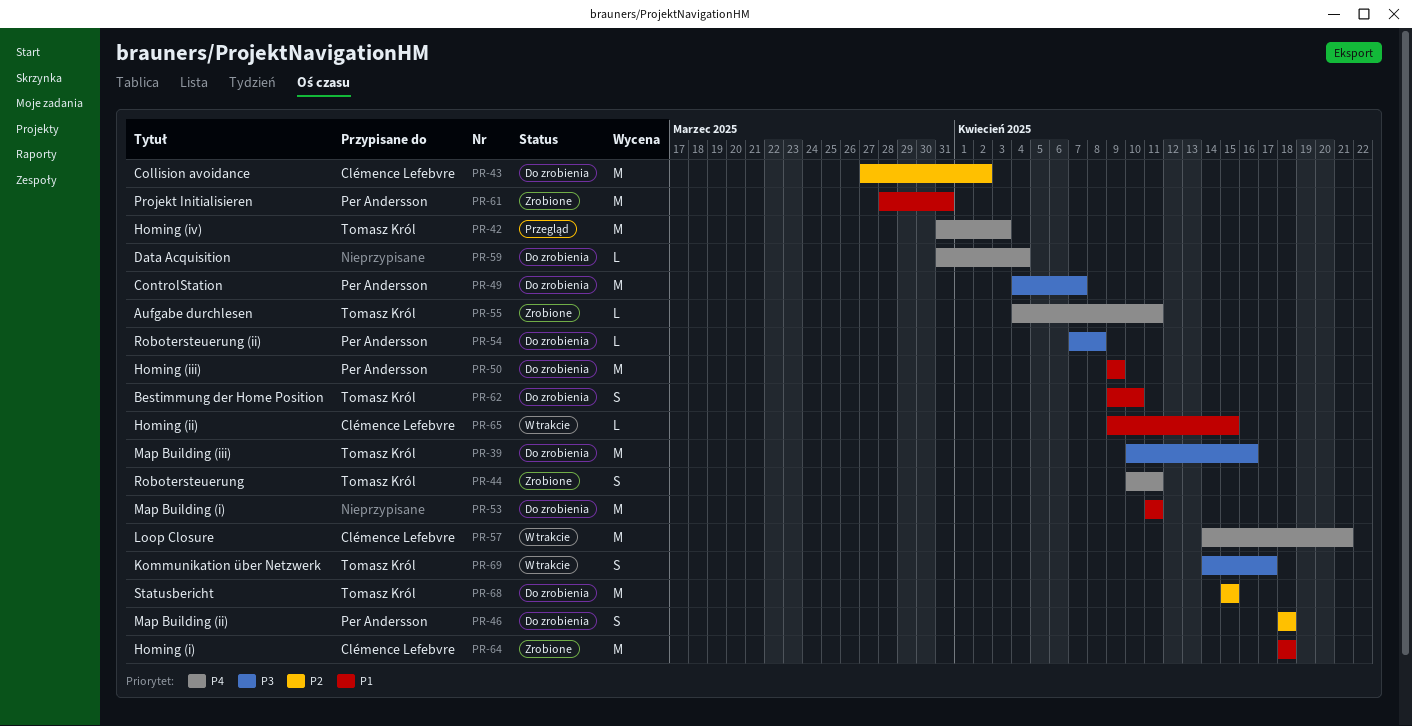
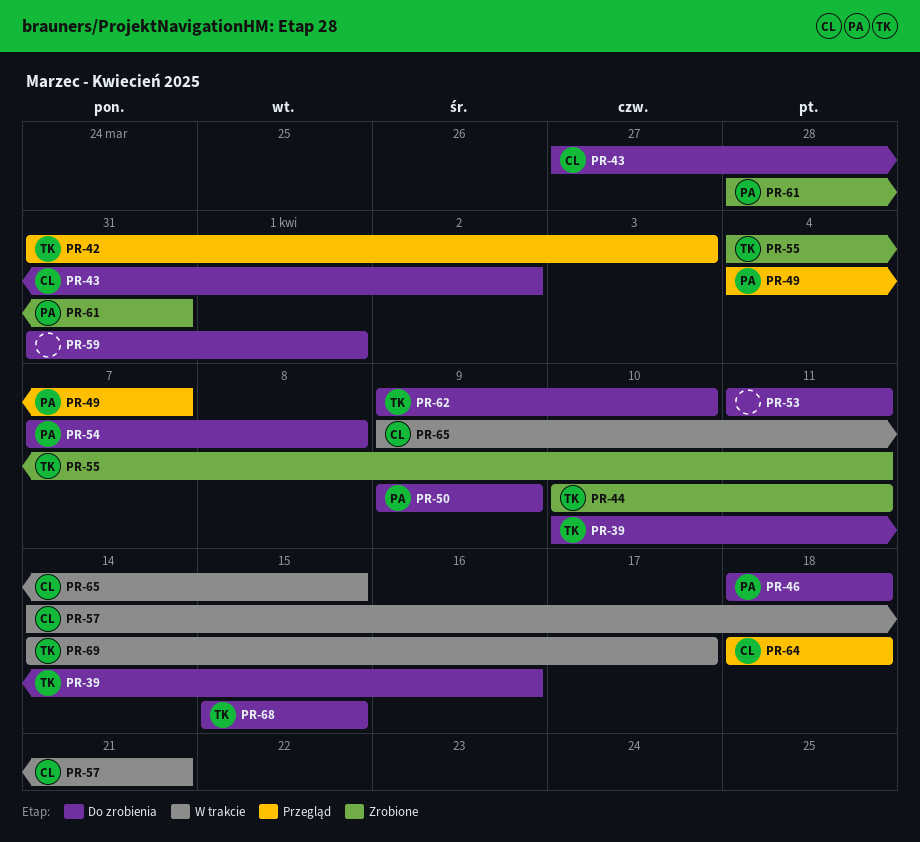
PR-49, status: Do zrobienia -> Przegląd
PR-59, due: Apr 4 -> Apr 1
PR-64, status: Zrobione -> Przegląd

